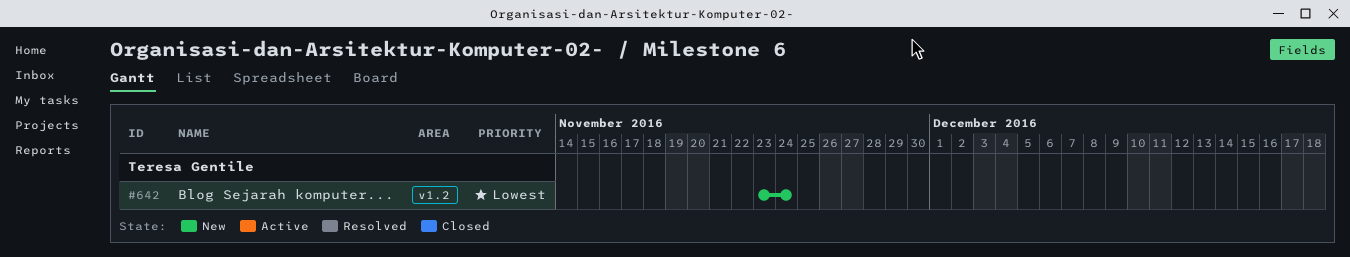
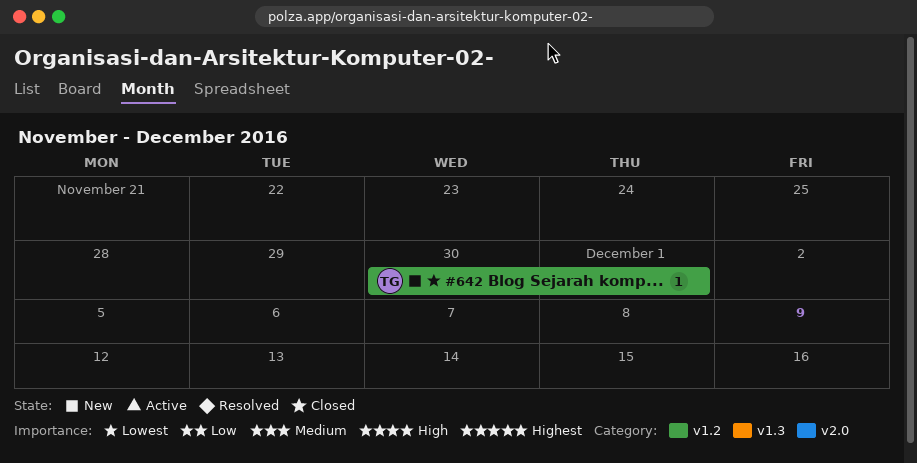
#642, start: Nov 23 -> Nov 30
#642, due: Nov 24 -> Dec 1

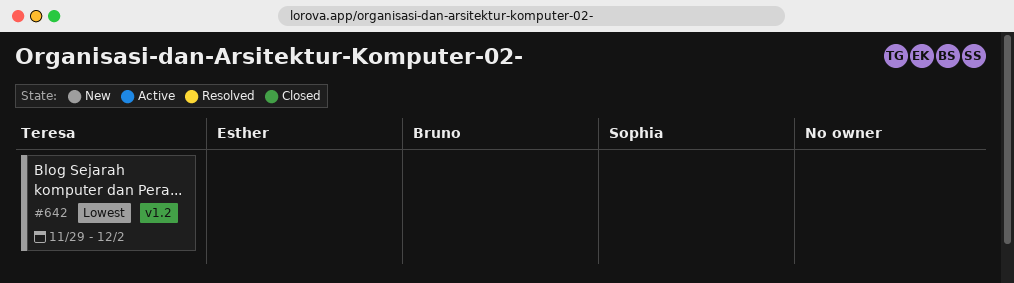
#642, start: Nov 30 -> Nov 29
#642, due: Dec 1 -> Dec 2

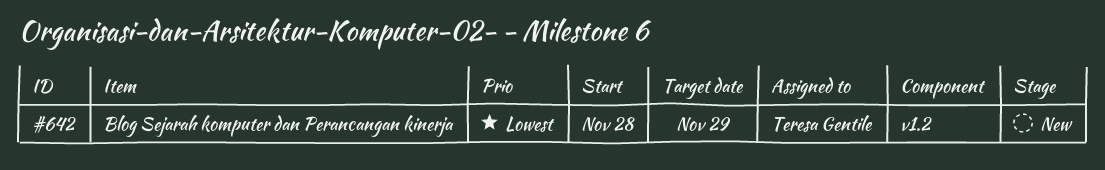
#642, start: Nov 29 -> Nov 28
#642, due: Dec 2 -> Nov 29

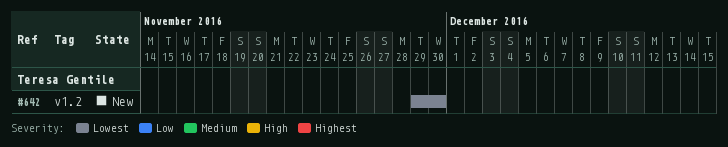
#642, start: Nov 28 -> Nov 29
#642, due: Nov 29 -> Nov 30

